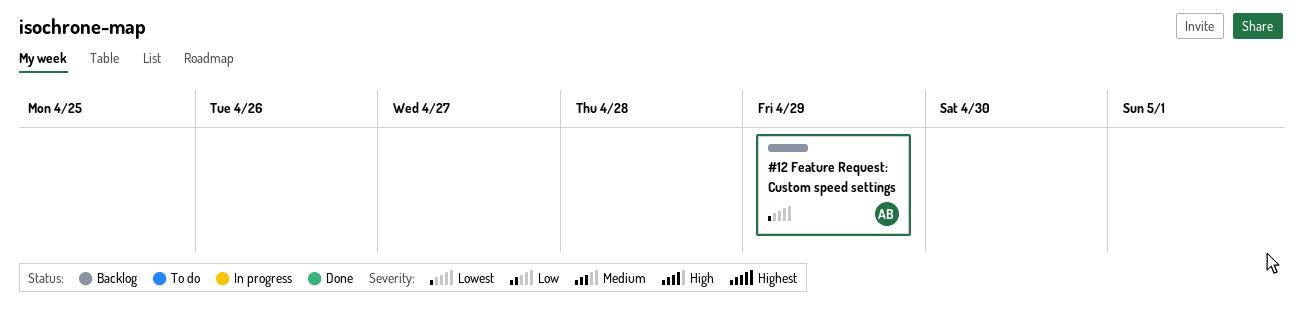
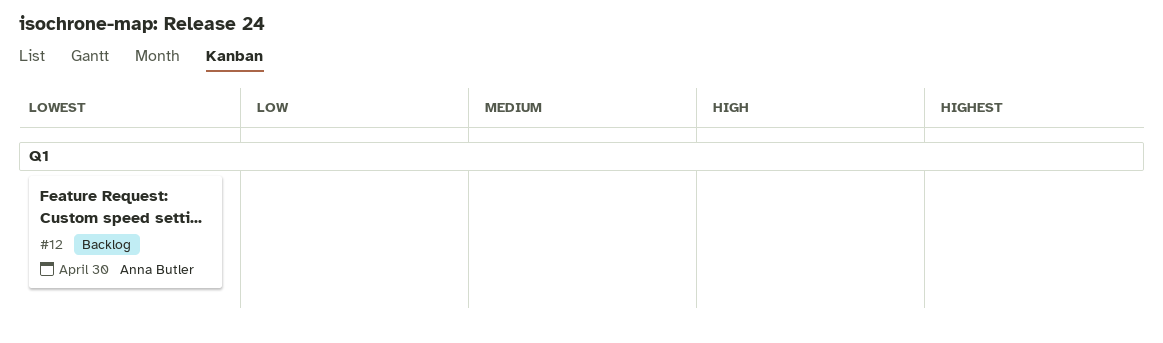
#12, due: Apr 29 -> Apr 30

